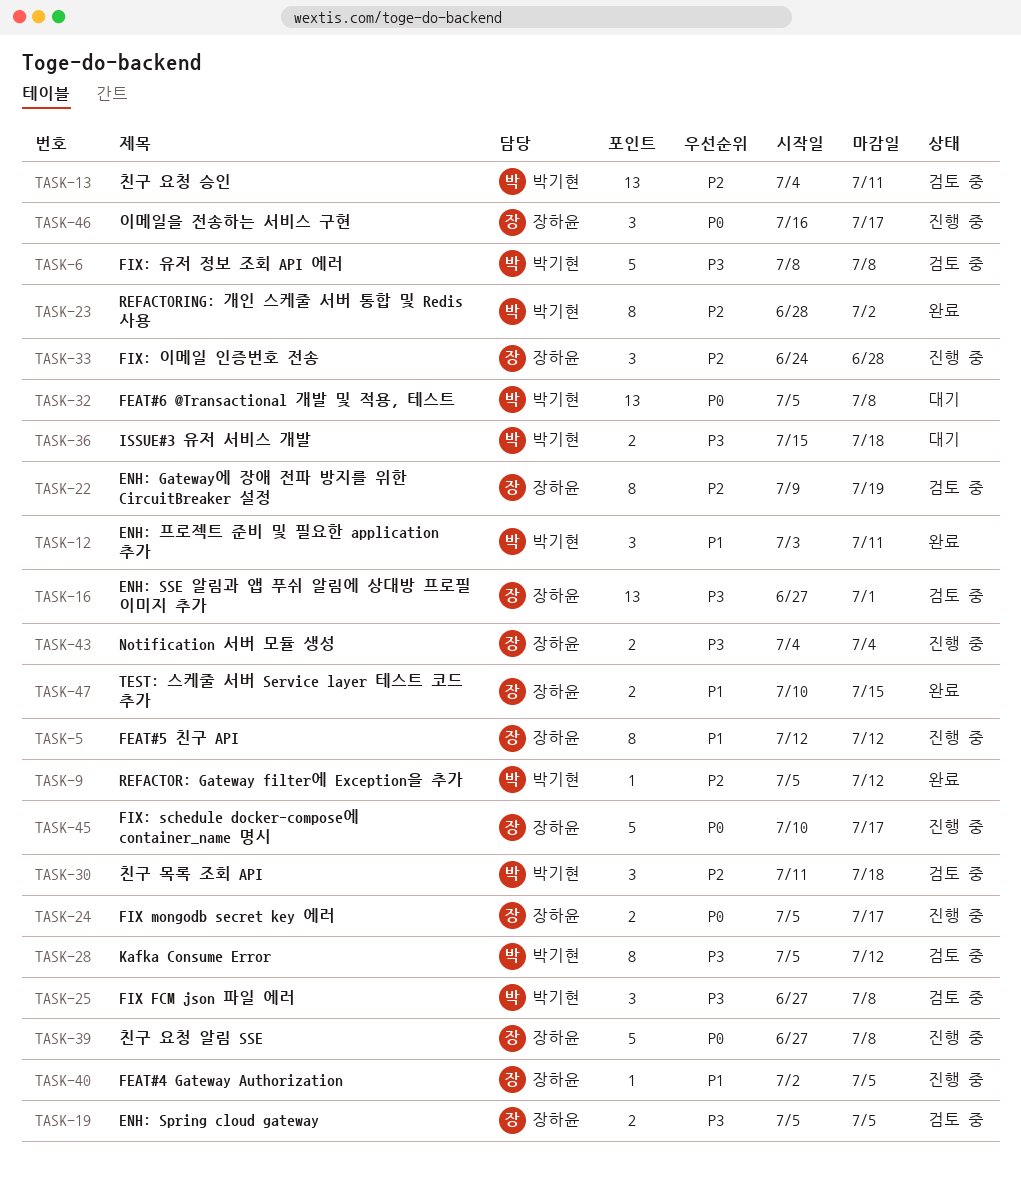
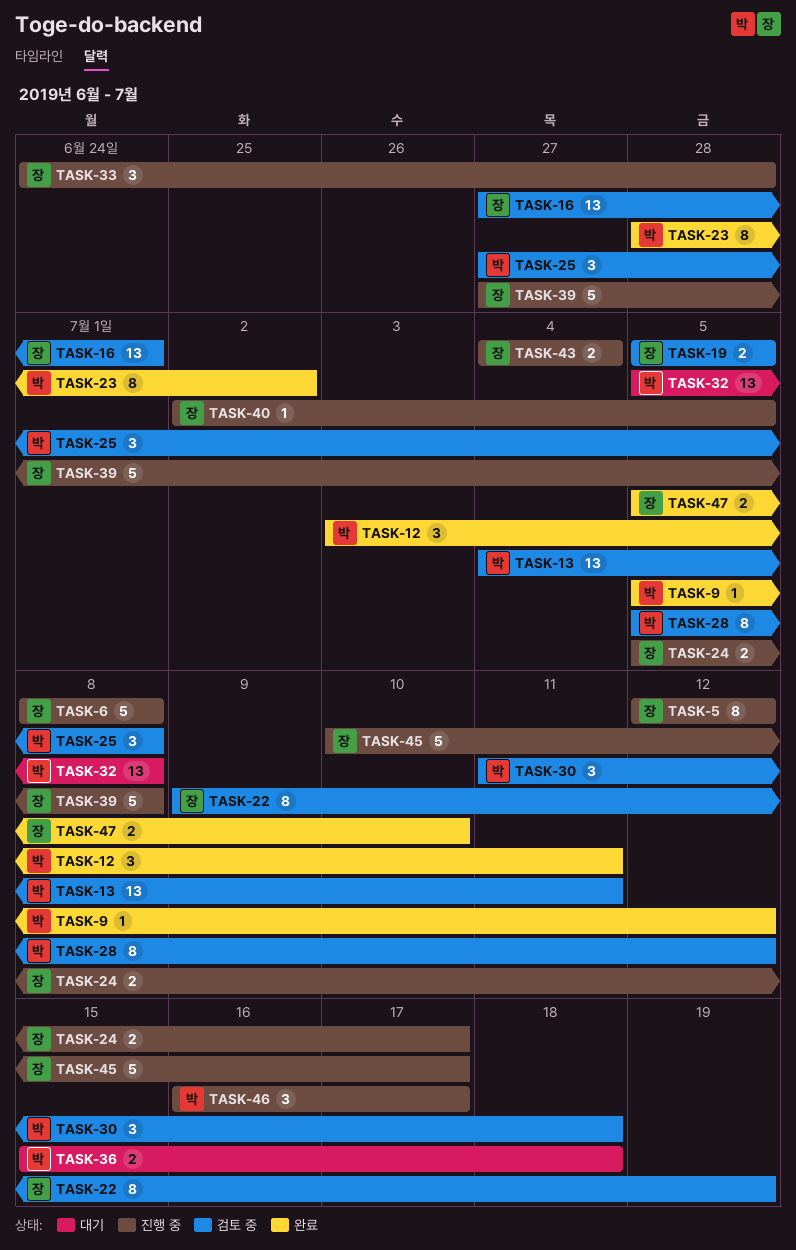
TASK-6, status: 검토 중 -> 진행 중
TASK-6, owner: 박기현 -> 장하윤
TASK-46, owner: 장하윤 -> 박기현
TASK-47, start: Jul 10 -> Jul 5
TASK-47, due: Jul 15 -> Jul 10

